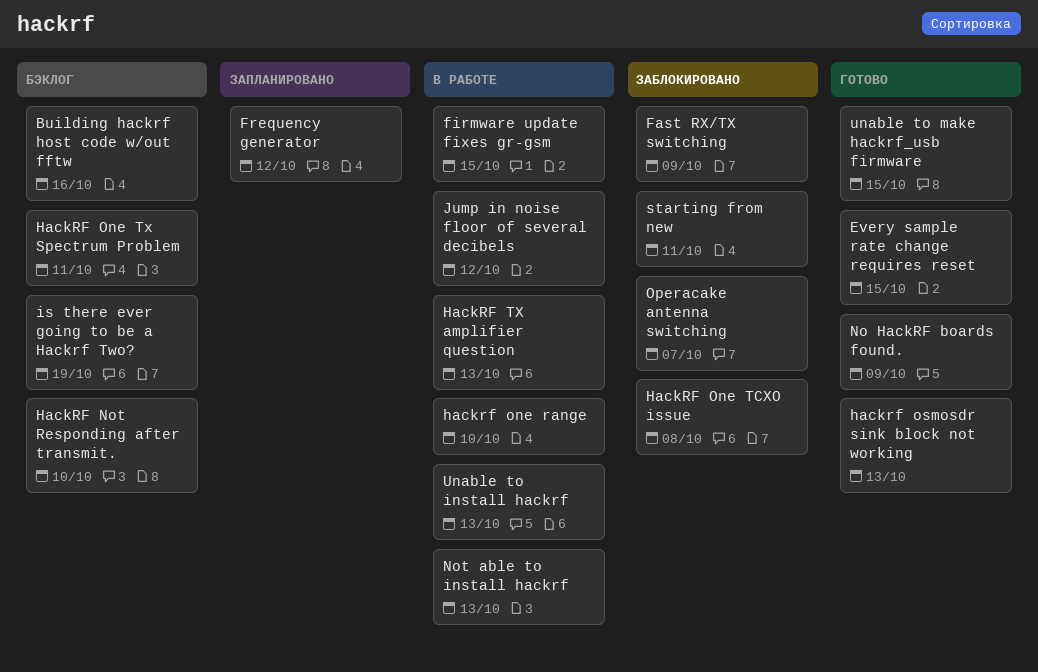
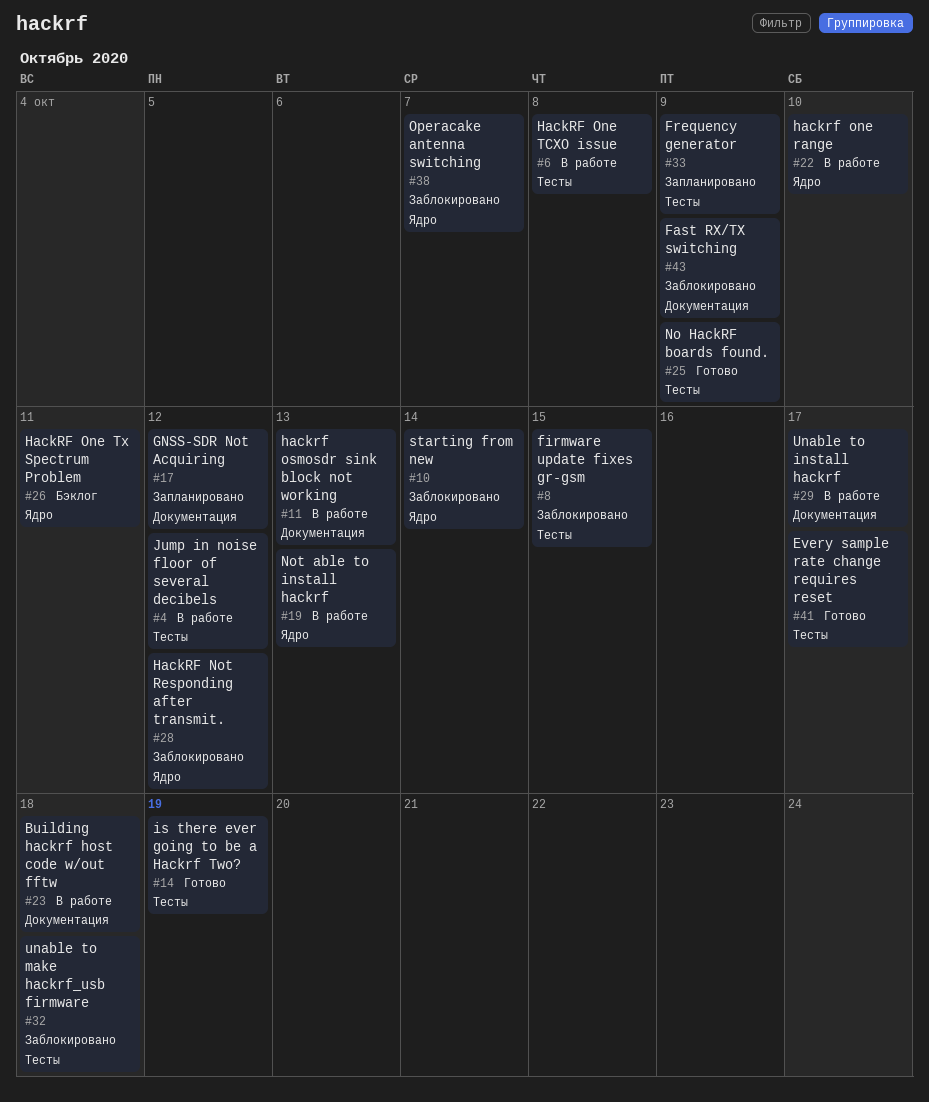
Building hackrf host code w/out fftw, status: Бэклог -> В работе
Building hackrf host code w/out fftw, due: Oct 16 -> Oct 18
Every sample rate change requires reset, due: Oct 15 -> Oct 17
firmware update fixes gr-gsm, status: В работе -> Заблокировано
Frequency generator, due: Oct 12 -> Oct 9
GNSS-SDR Not Acquiring: none -> present
HackRF Not Responding after transmit., status: Бэклог -> Заблокировано
HackRF Not Responding after transmit., due: Oct 10 -> Oct 12
HackRF One TCXO issue, status: Заблокировано -> В работе
hackrf osmosdr sink block not working, status: Готово -> В работе
HackRF TX amplifier question: present -> none
is there ever going to be a Hackrf Two?, status: Бэклог -> Готово
starting from new, due: Oct 11 -> Oct 14
Unable to install hackrf, due: Oct 13 -> Oct 17
unable to make hackrf_usb firmware, status: Готово -> Заблокировано
unable to make hackrf_usb firmware, due: Oct 15 -> Oct 18

